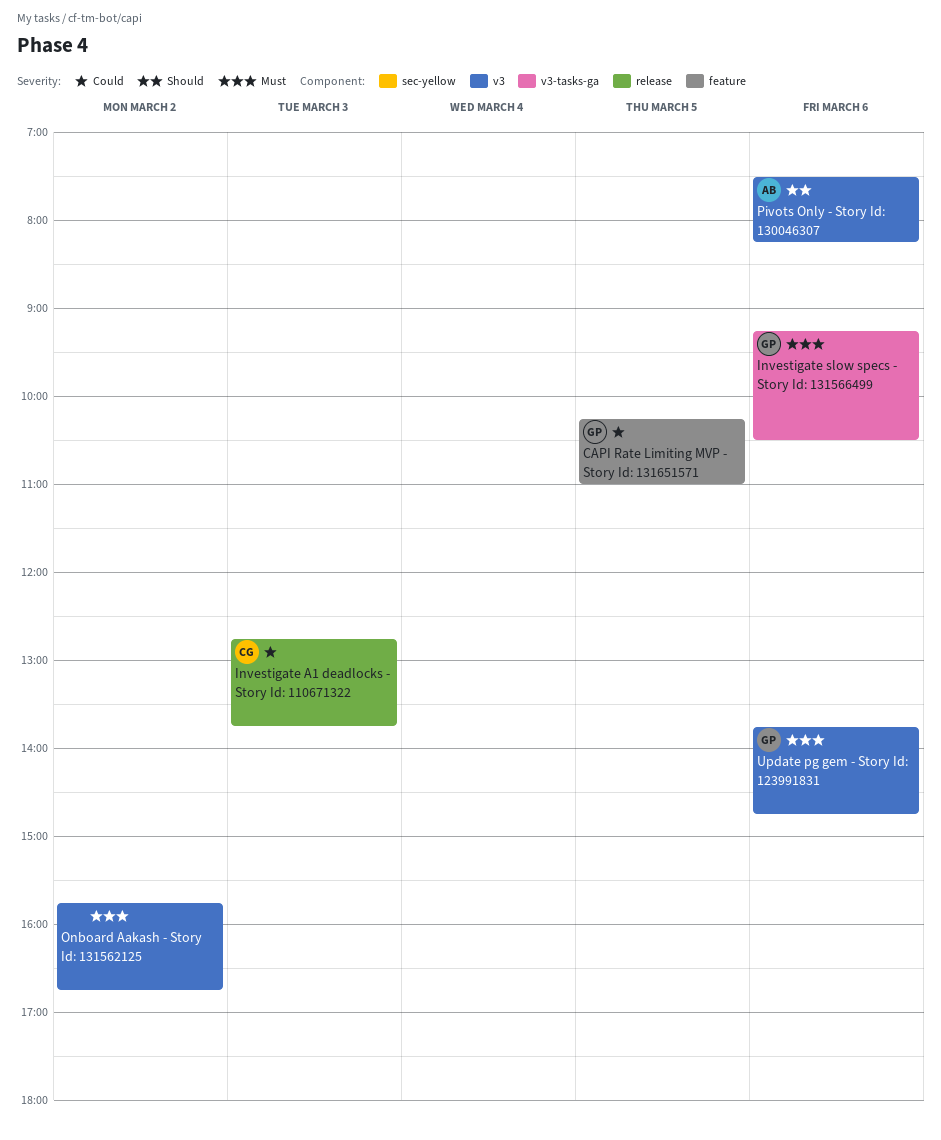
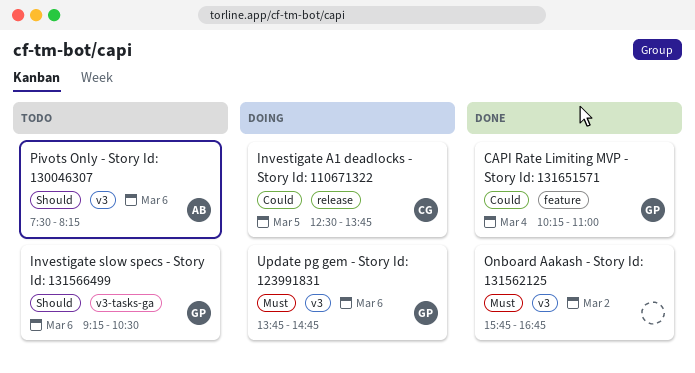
CAPI Rate Limiting MVP - Story Id: 131651571, day: Mar 5 -> Mar 4
Investigate A1 deadlocks - Story Id: 110671322, day: Mar 3 -> Mar 5
Investigate A1 deadlocks - Story Id: 110671322, begins: 12:45 -> 12:30
Investigate slow specs - Story Id: 131566499, priority: Must -> Should

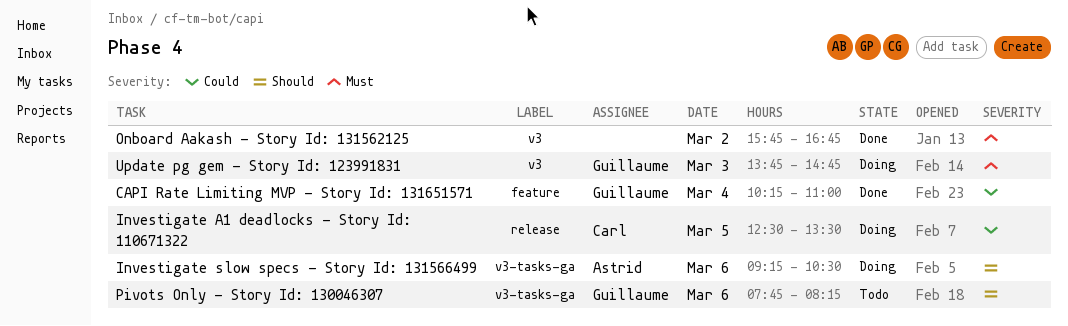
Investigate A1 deadlocks - Story Id: 110671322, ends: 13:45 -> 13:30
Investigate slow specs - Story Id: 131566499, status: Todo -> Doing
Investigate slow specs - Story Id: 131566499, owner: Guillaume -> Astrid
Pivots Only - Story Id: 130046307, owner: Astrid -> Guillaume
Pivots Only - Story Id: 130046307, label: v3 -> v3-tasks-ga
Pivots Only - Story Id: 130046307, begins: 07:30 -> 07:45
Update pg gem - Story Id: 123991831, day: Mar 6 -> Mar 3

